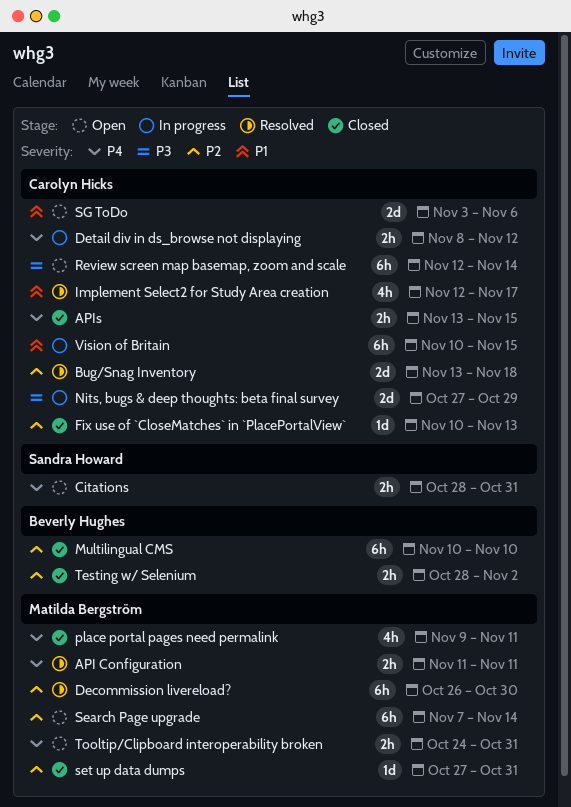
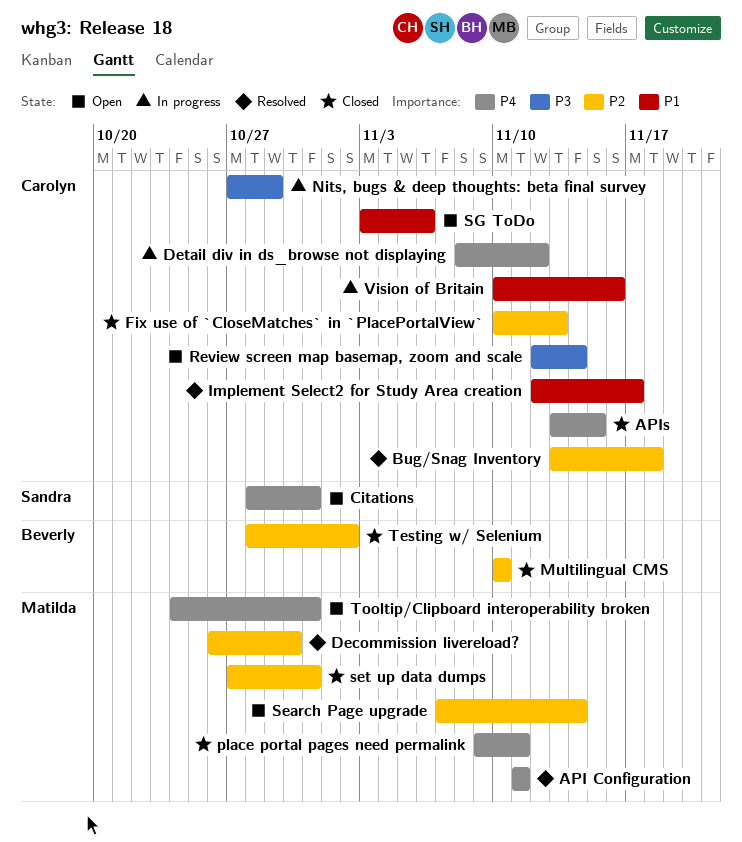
Vision of Britain, due: Nov 15 -> Nov 16

